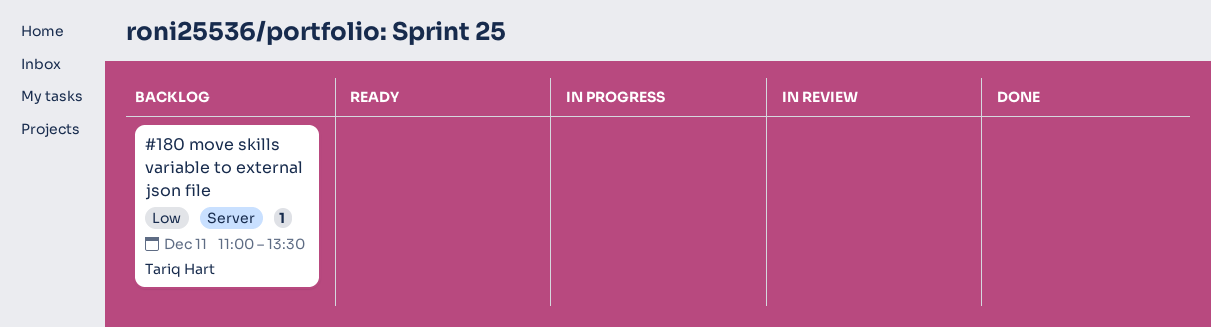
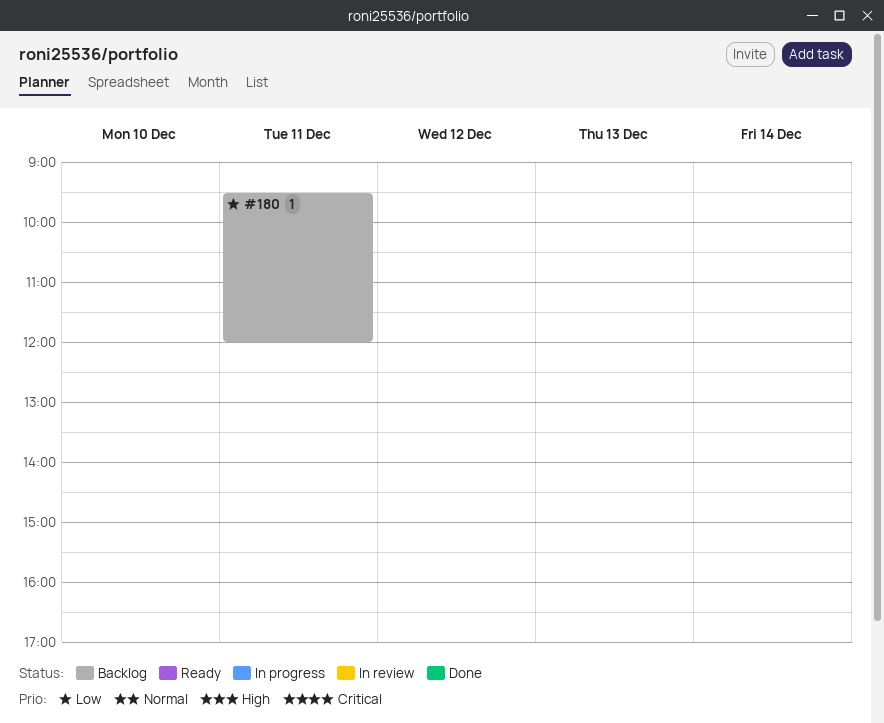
#180, begins: 11:00 -> 09:30
#180, ends: 13:30 -> 12:00

